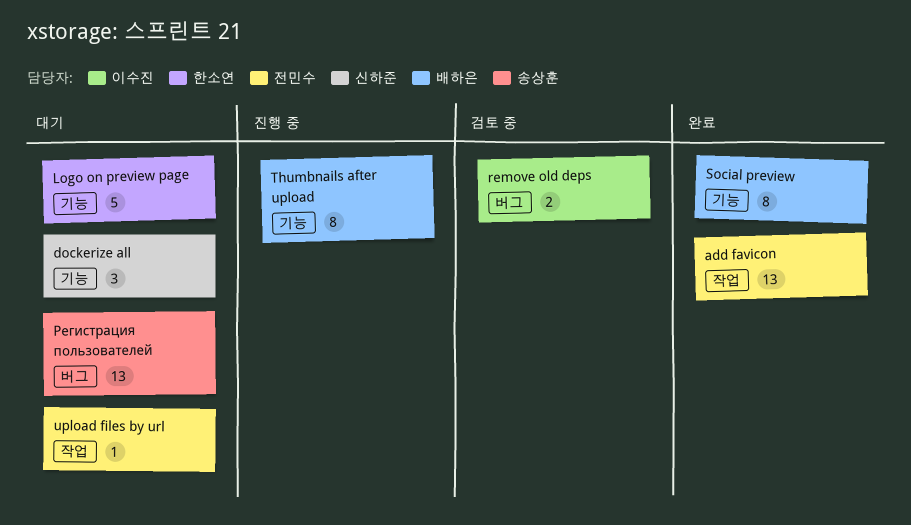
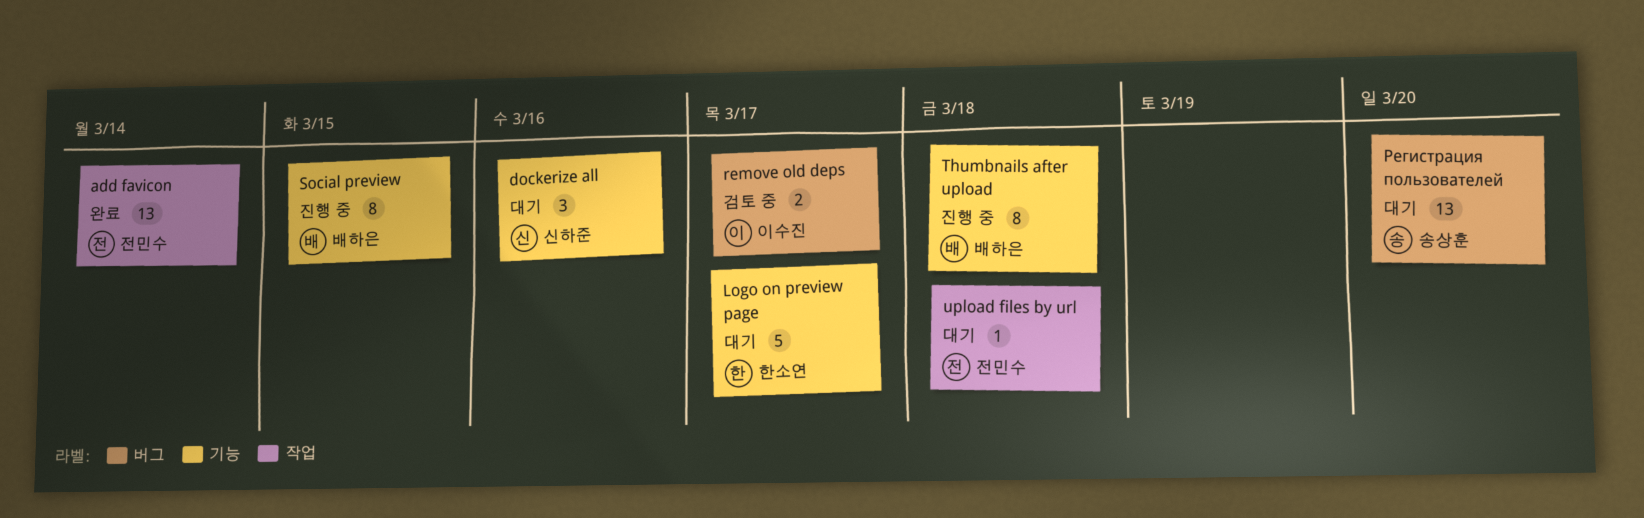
Social preview, status: 완료 -> 진행 중

